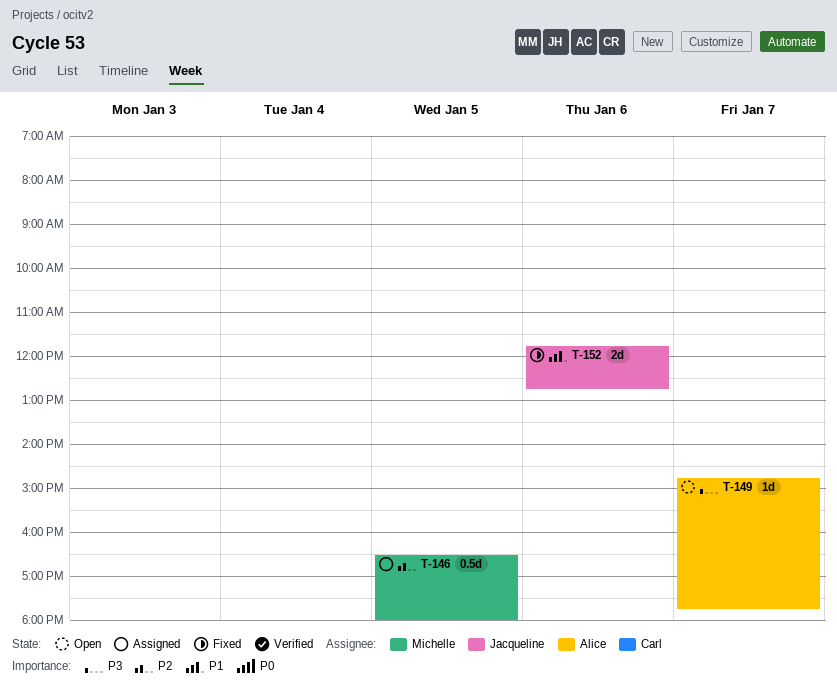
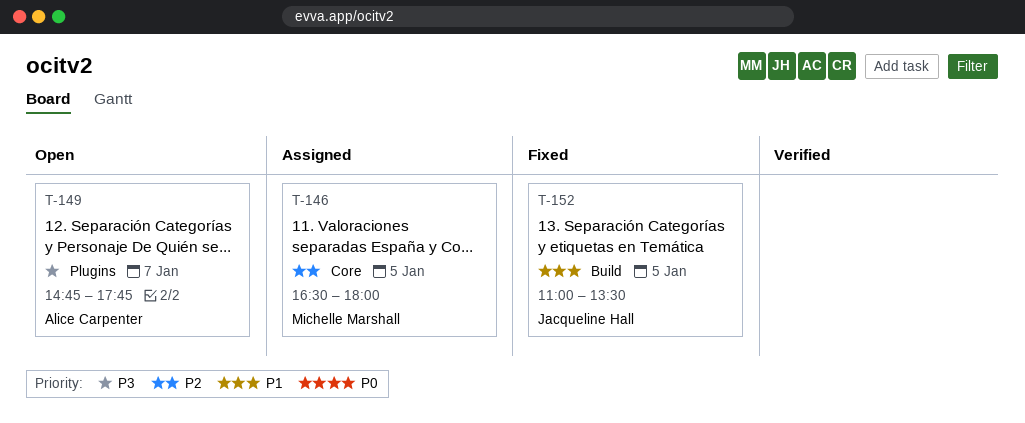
T-152, day: Jan 6 -> Jan 5
T-152, begins: 11:45 -> 11:00
T-152, ends: 12:45 -> 13:30

